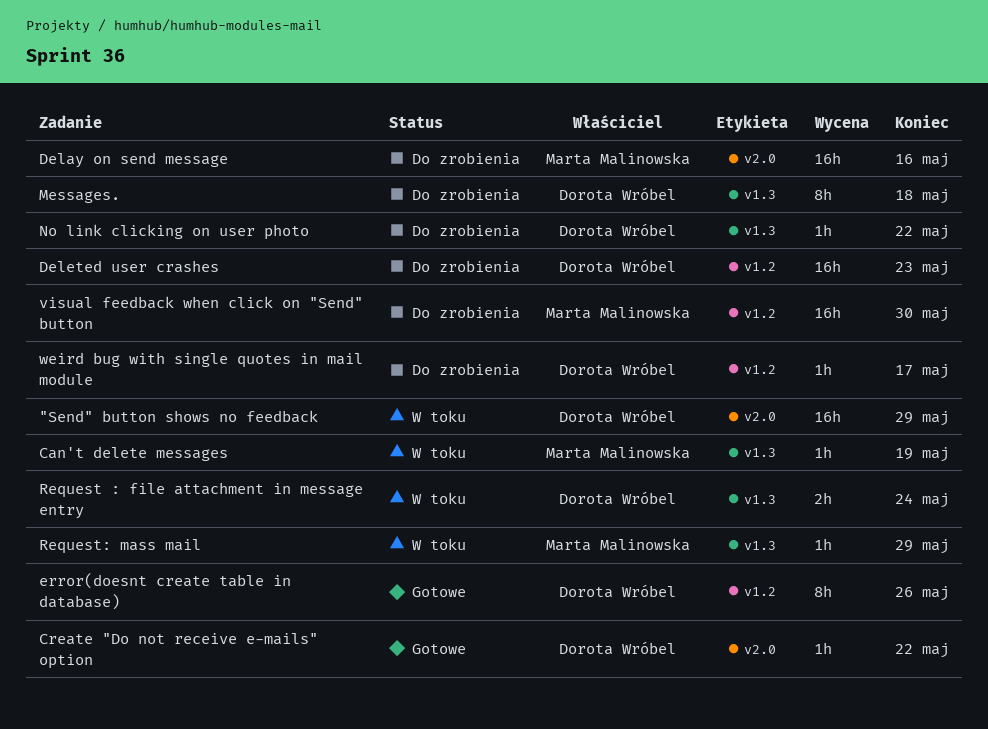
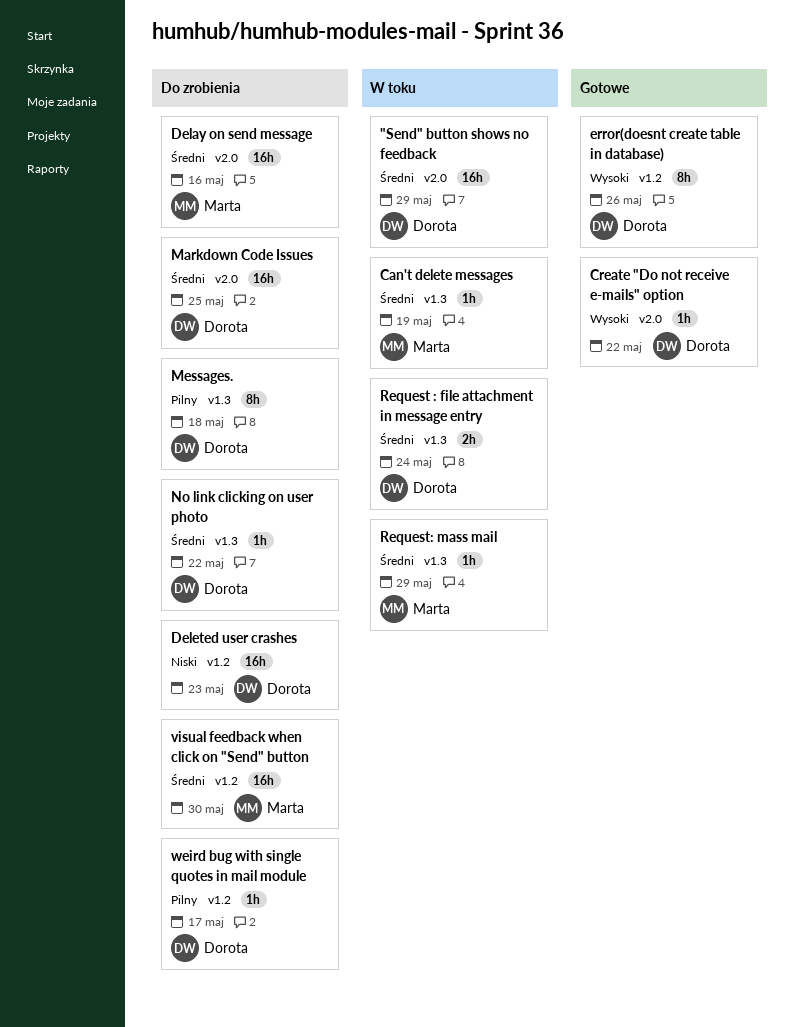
Markdown Code Issues: none -> present

